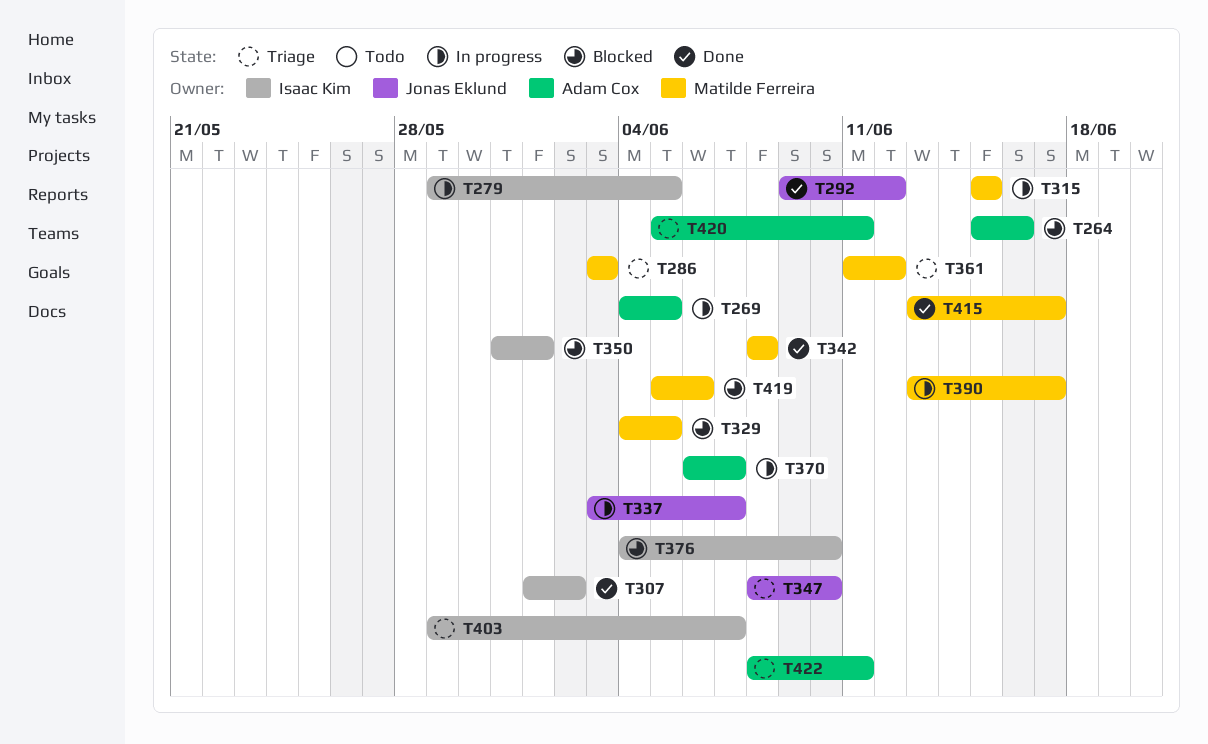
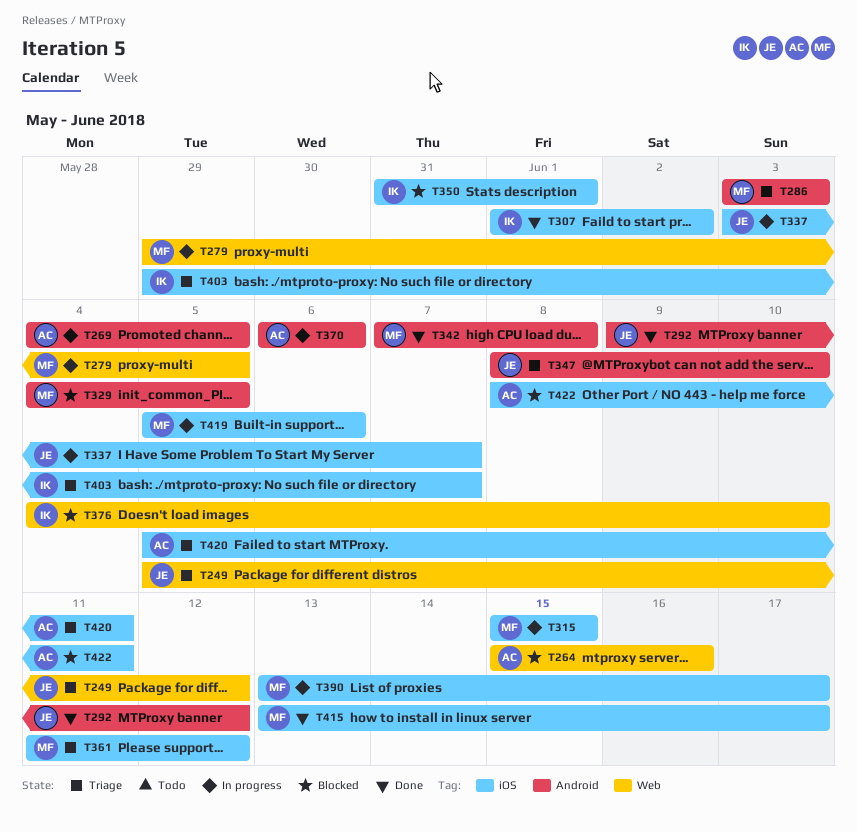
T249: none -> present
T279, owner: Isaac Kim -> Matilde Ferreira
T342, start: Jun 8 -> Jun 7
T370, due: Jun 7 -> Jun 6
T419, status: Blocked -> In progress
T422, status: Triage -> Blocked

